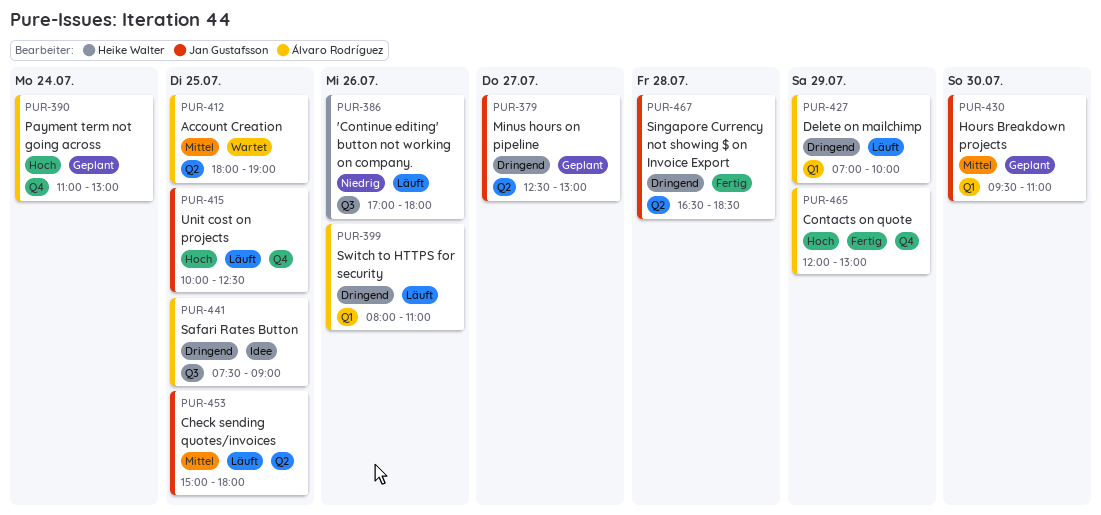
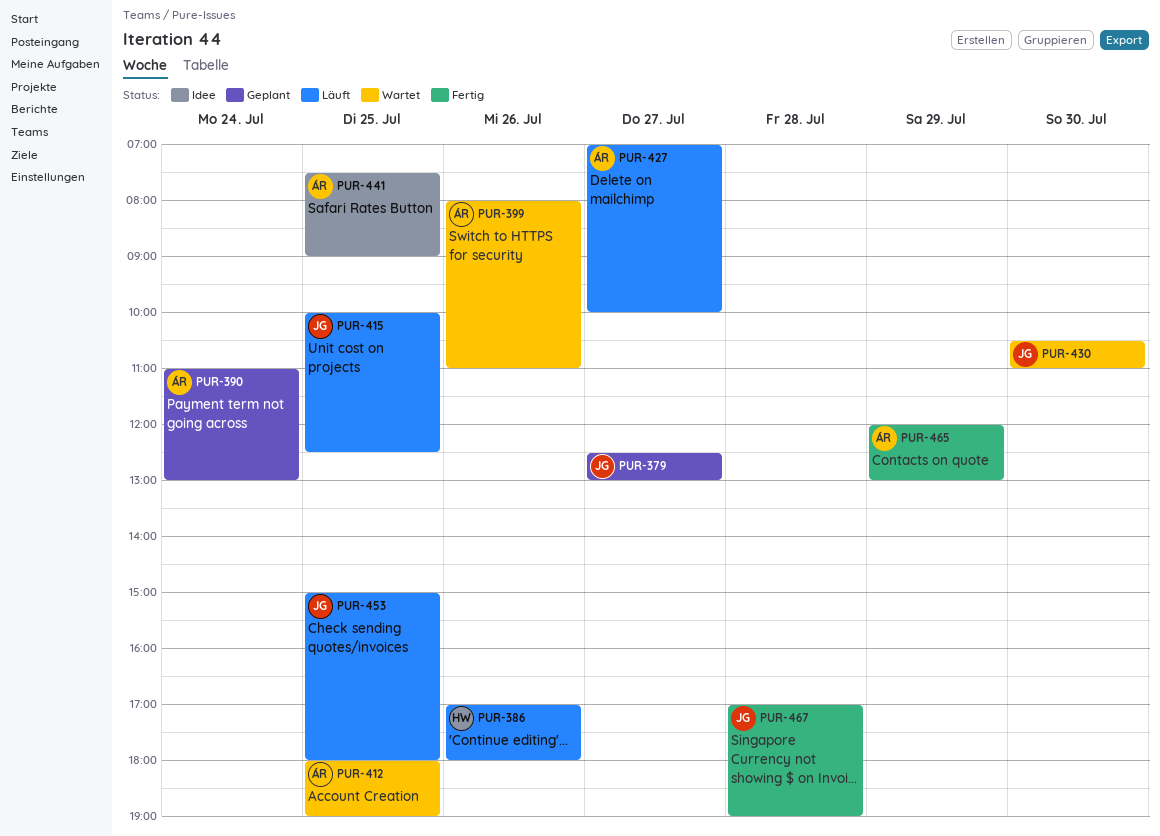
PUR-399, status: Läuft -> Wartet
PUR-427, day: Jul 29 -> Jul 27
PUR-430, status: Geplant -> Wartet
PUR-430, begins: 09:30 -> 10:30
PUR-467, begins: 16:30 -> 17:00
PUR-467, ends: 18:30 -> 19:00

